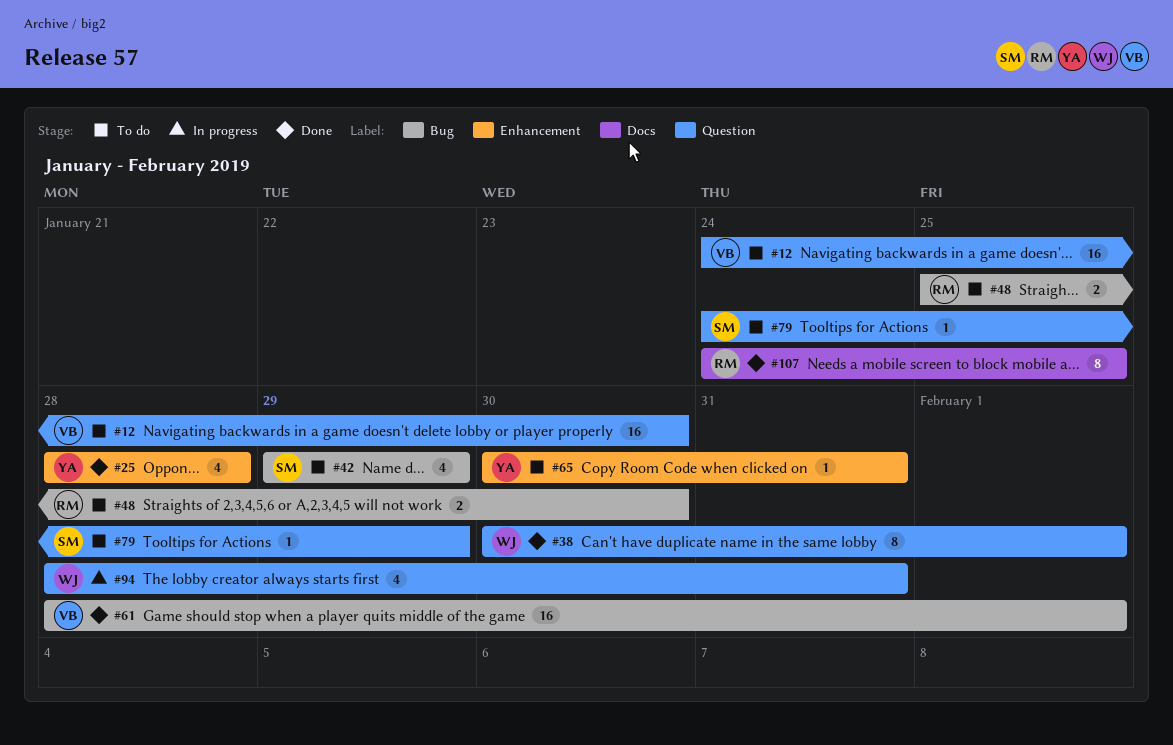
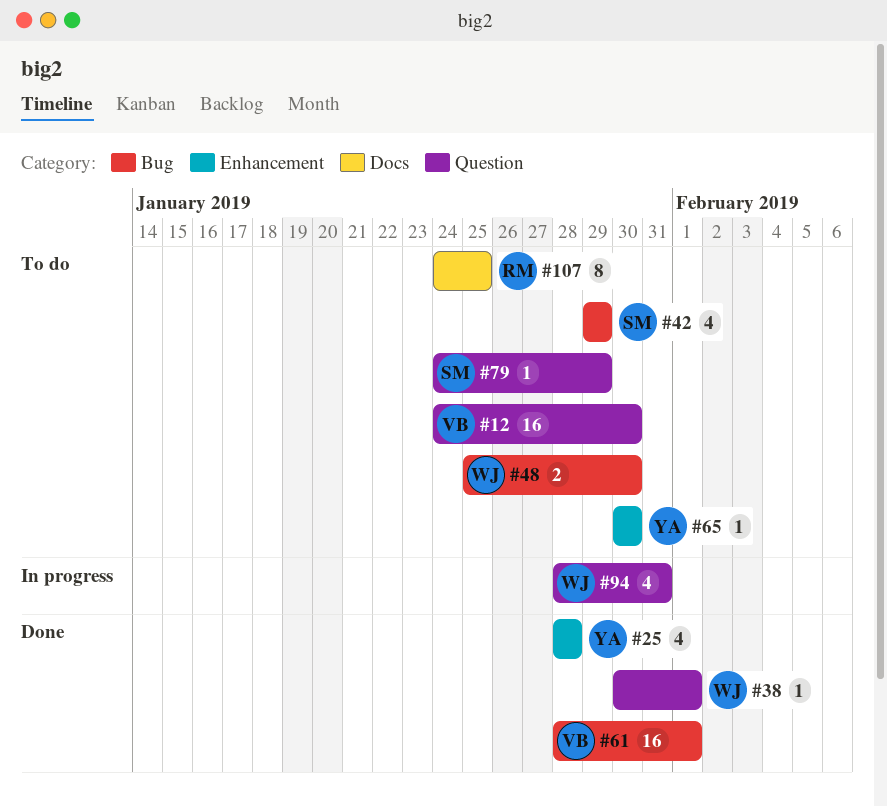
#38, estimate: 8 -> 1
#48, owner: RM -> WJ
#65, due: Jan 31 -> Jan 30
#107, status: Done -> To do

